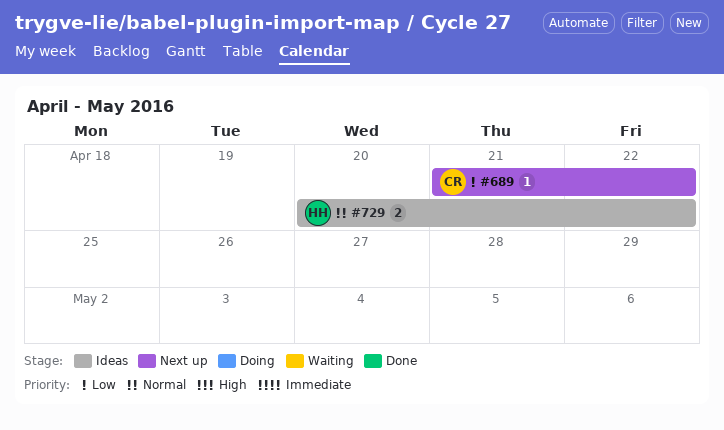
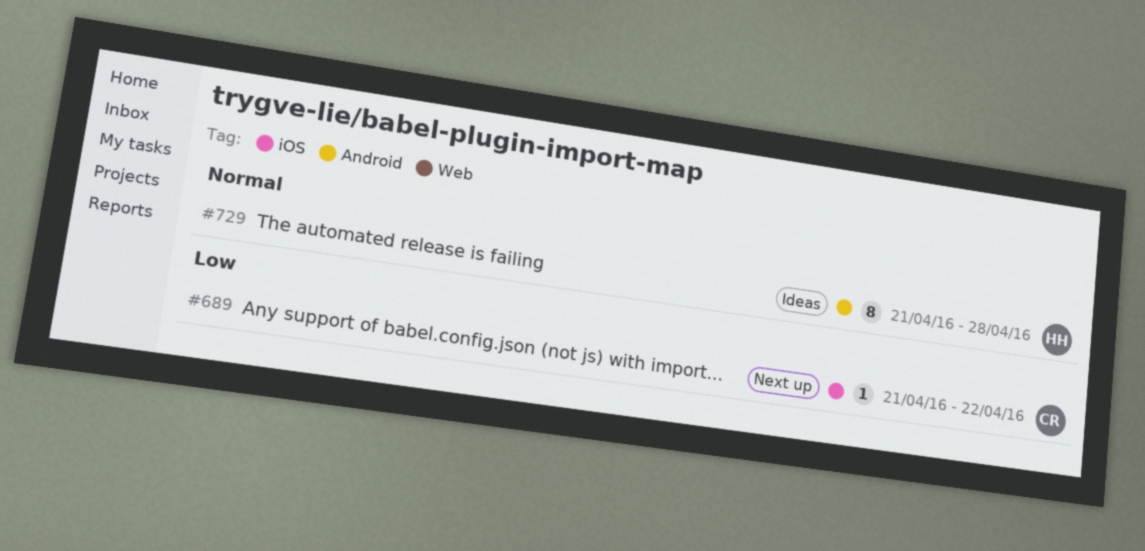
#729, estimate: 2 -> 8
#729, start: Apr 20 -> Apr 21
#729, due: Apr 22 -> Apr 28

